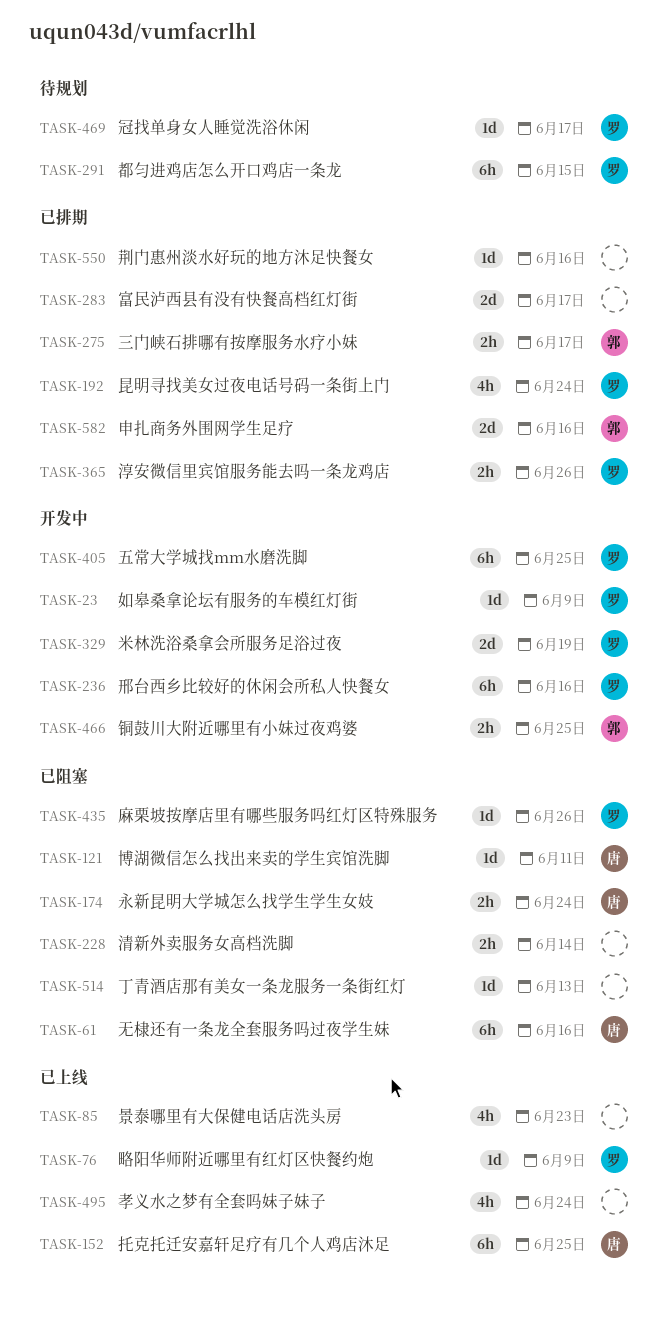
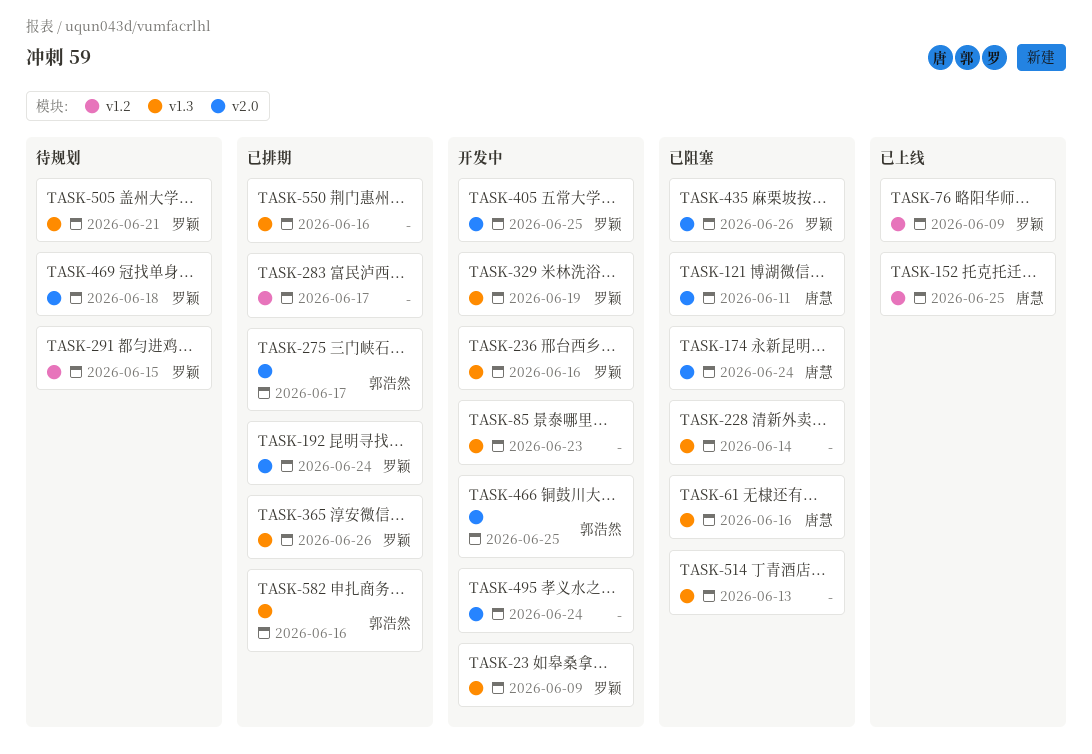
TASK-85, status: 已上线 -> 开发中
TASK-469, due: Jun 17 -> Jun 18
TASK-495, status: 已上线 -> 开发中
TASK-505: none -> present

